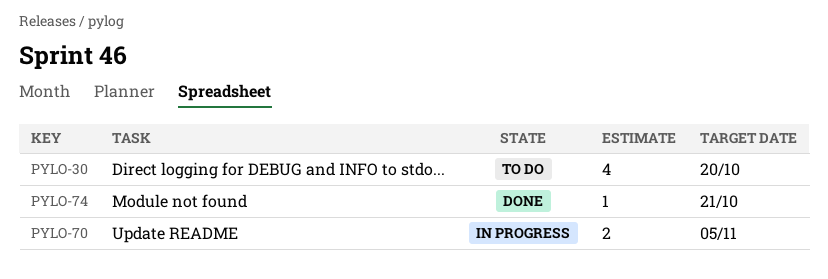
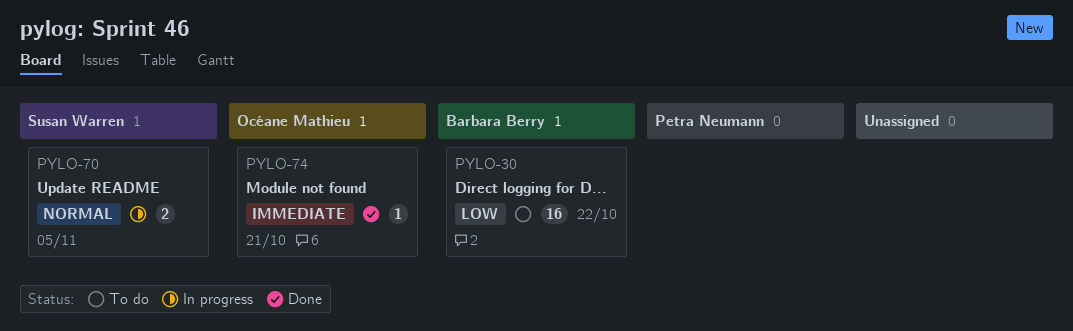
PYLO-30, estimate: 4 -> 16
PYLO-30, due: Oct 20 -> Oct 22

